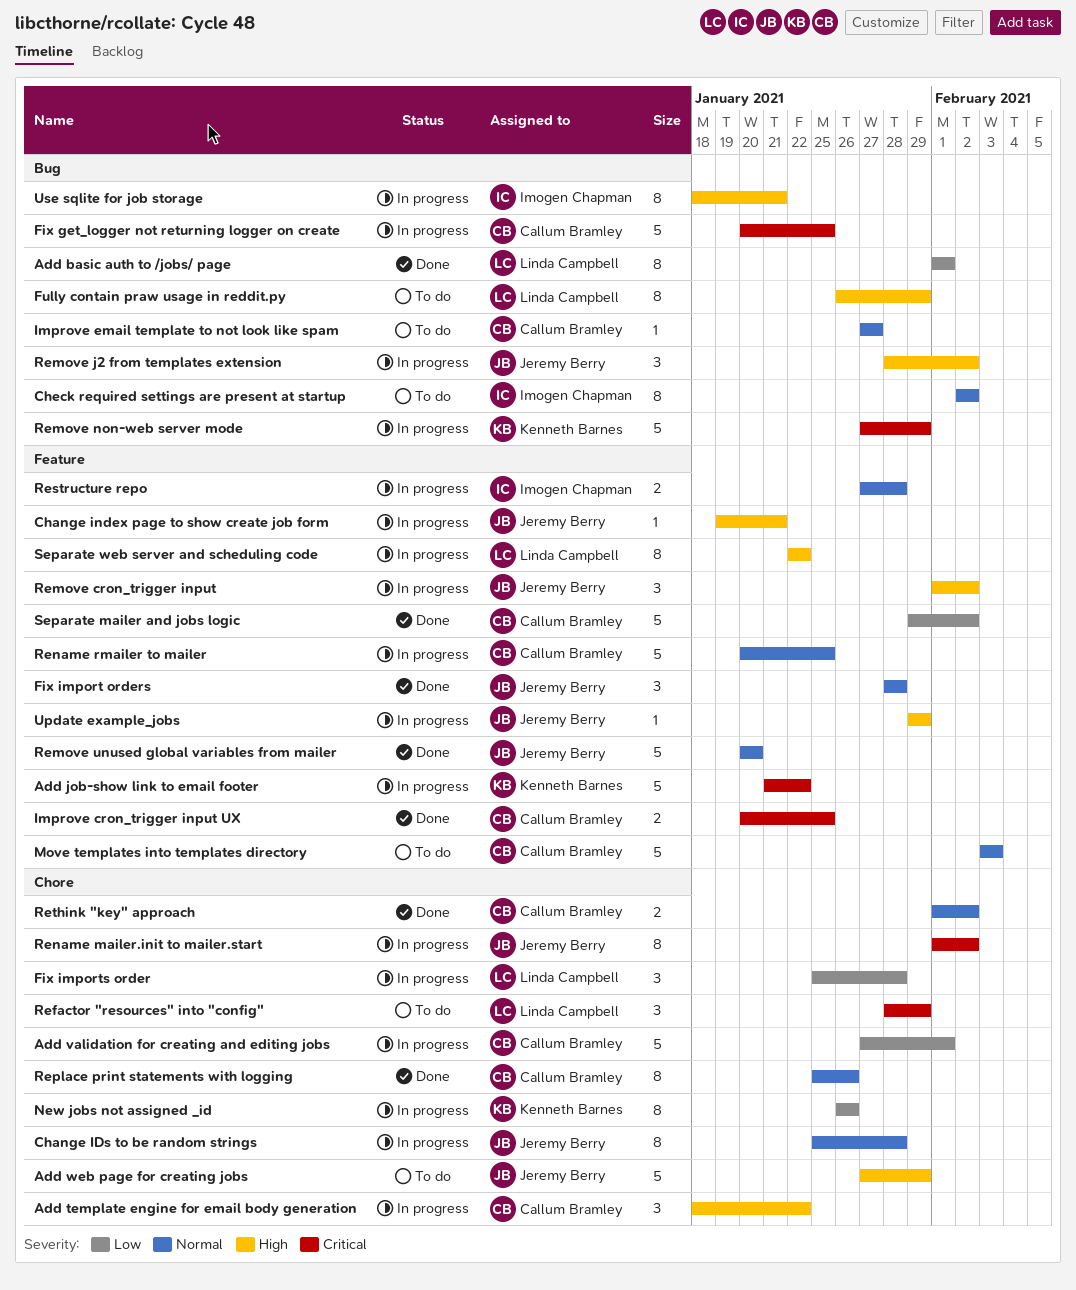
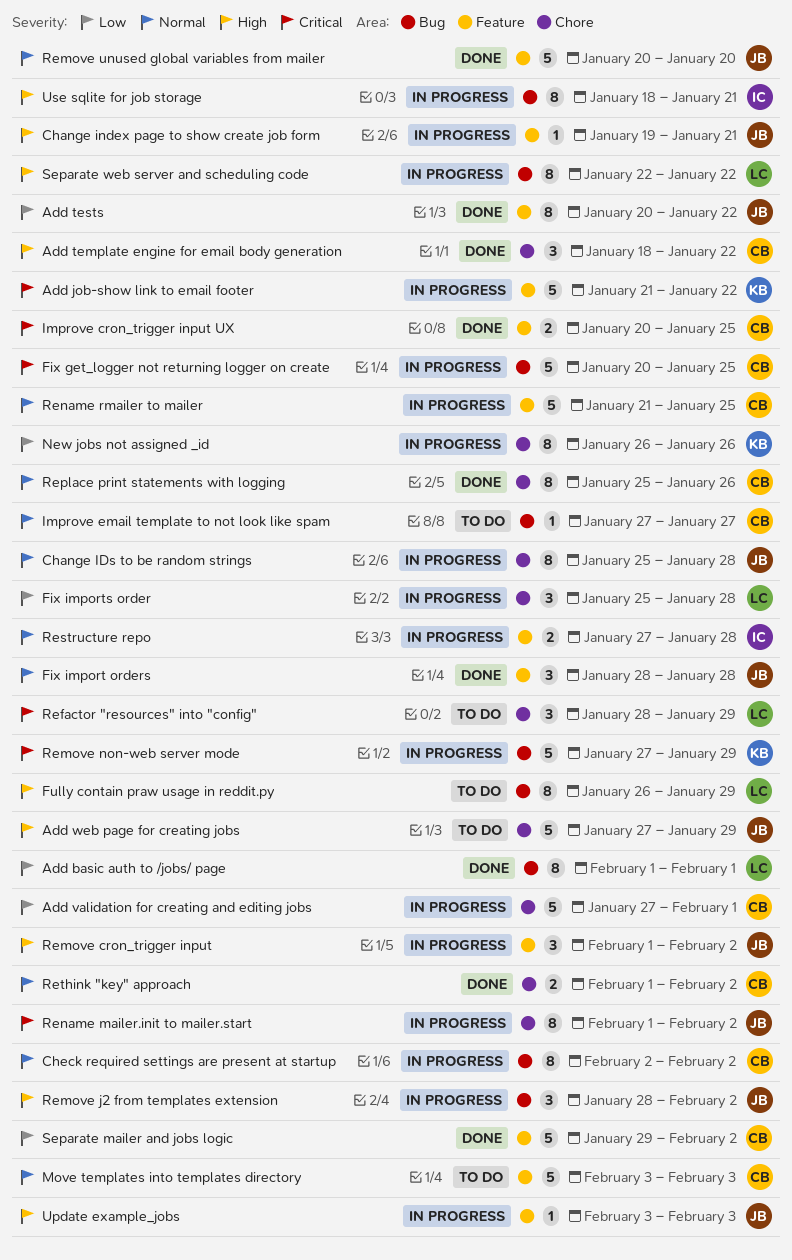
Add template engine for email body generation, status: In progress -> Done
Add tests: none -> present
Check required settings are present at startup, status: To do -> In progress
Check required settings are present at startup, owner: Imogen Chapman -> Callum Bramley
Rename rmailer to mailer, start: Jan 20 -> Jan 21
Separate web server and scheduling code, label: Feature -> Bug
Update example_jobs, start: Jan 29 -> Feb 3
Update example_jobs, due: Jan 29 -> Feb 3

